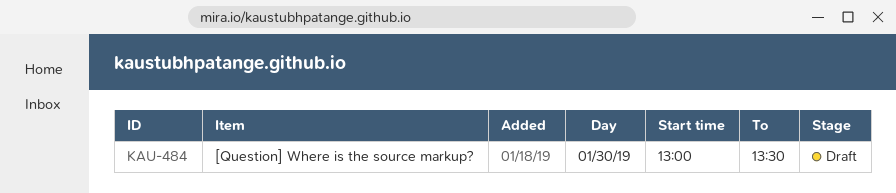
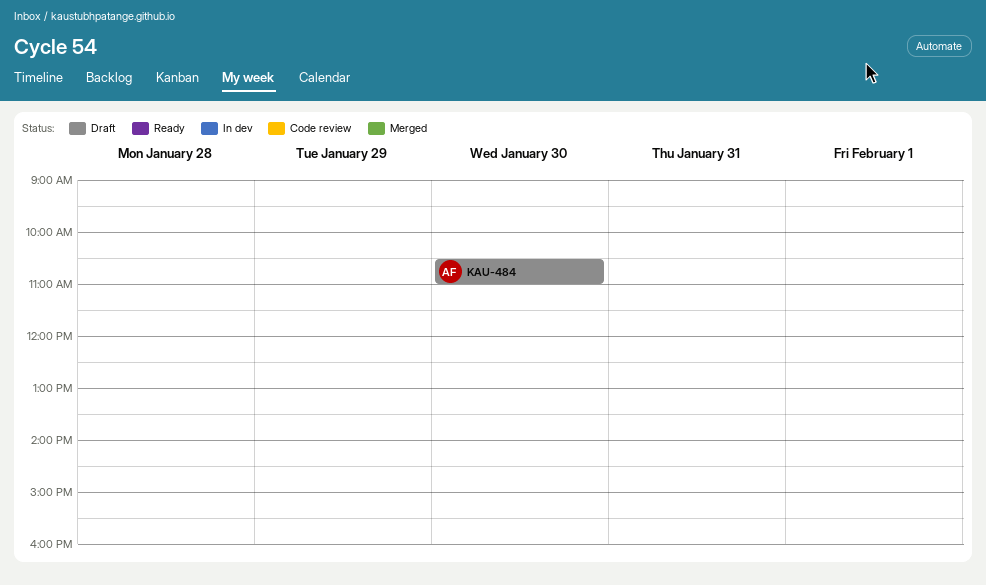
KAU-484, begins: 13:00 -> 10:30
KAU-484, ends: 13:30 -> 11:00

